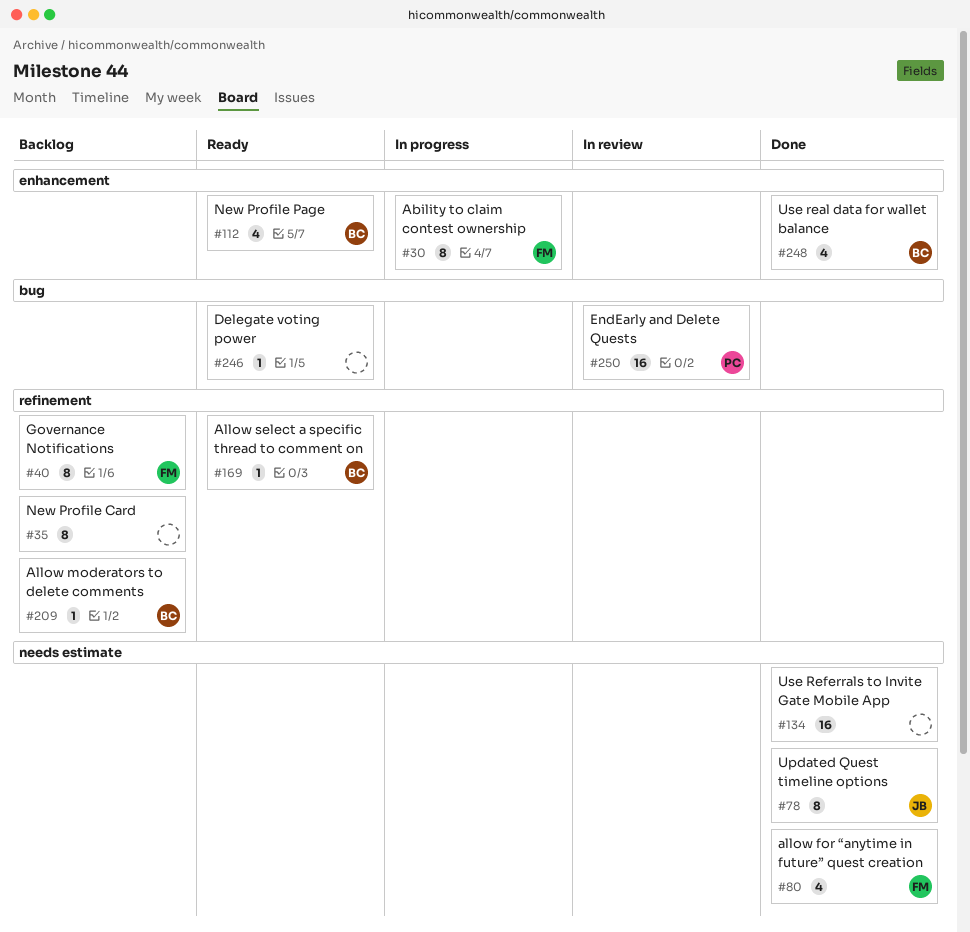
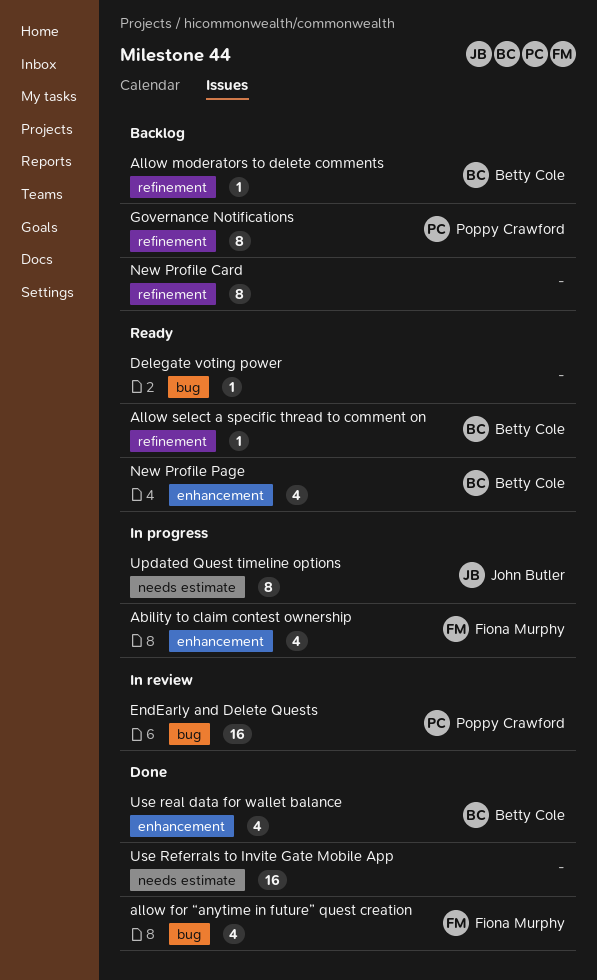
Ability to claim contest ownership, estimate: 8 -> 4
allow for “anytime in future” quest creation, label: needs estimate -> bug
Governance Notifications, owner: Fiona Murphy -> Poppy Crawford
Updated Quest timeline options, status: Done -> In progress

